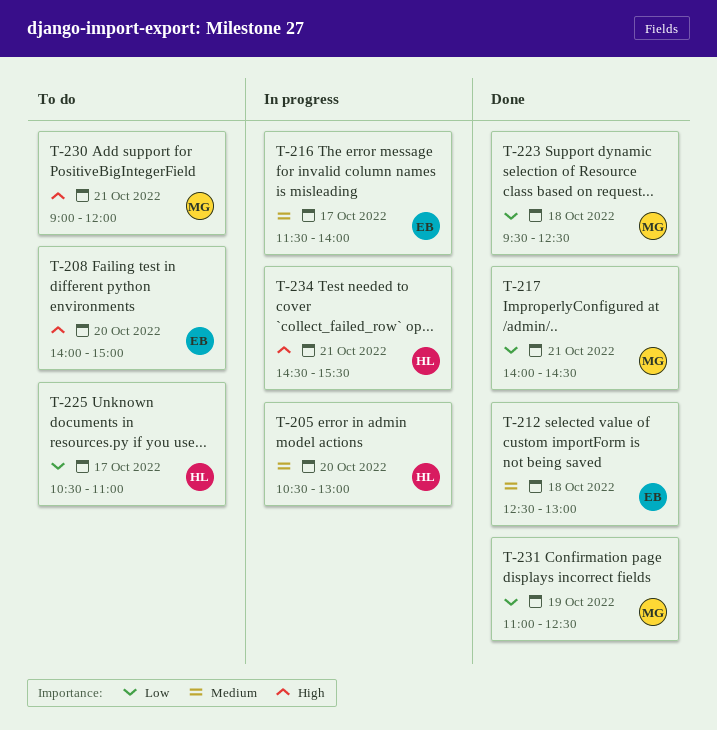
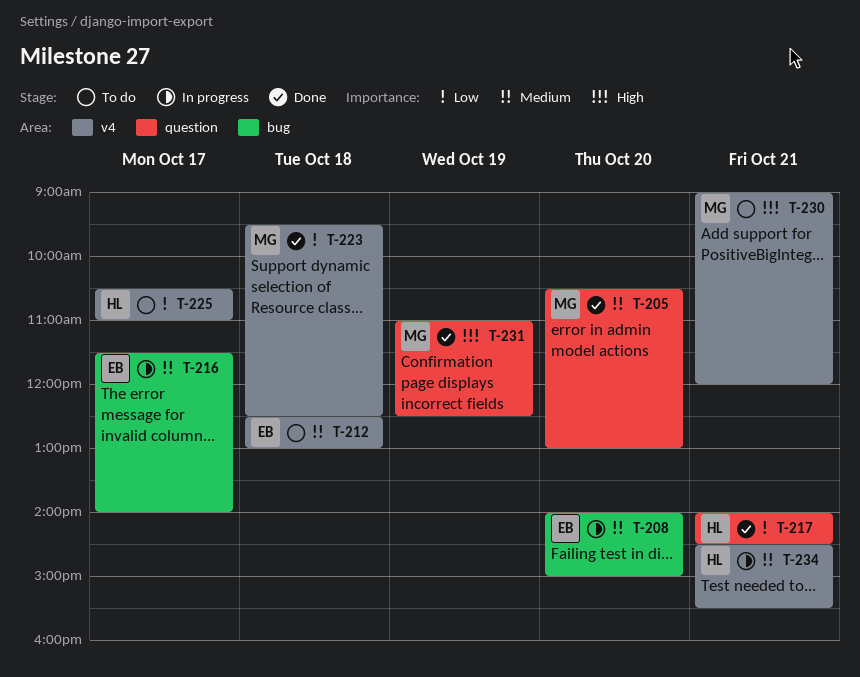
T-205, status: In progress -> Done
T-205, owner: HL -> MG
T-208, status: To do -> In progress
T-208, priority: High -> Medium
T-212, status: Done -> To do
T-217, owner: MG -> HL
T-231, priority: Low -> High
T-234, priority: High -> Medium

